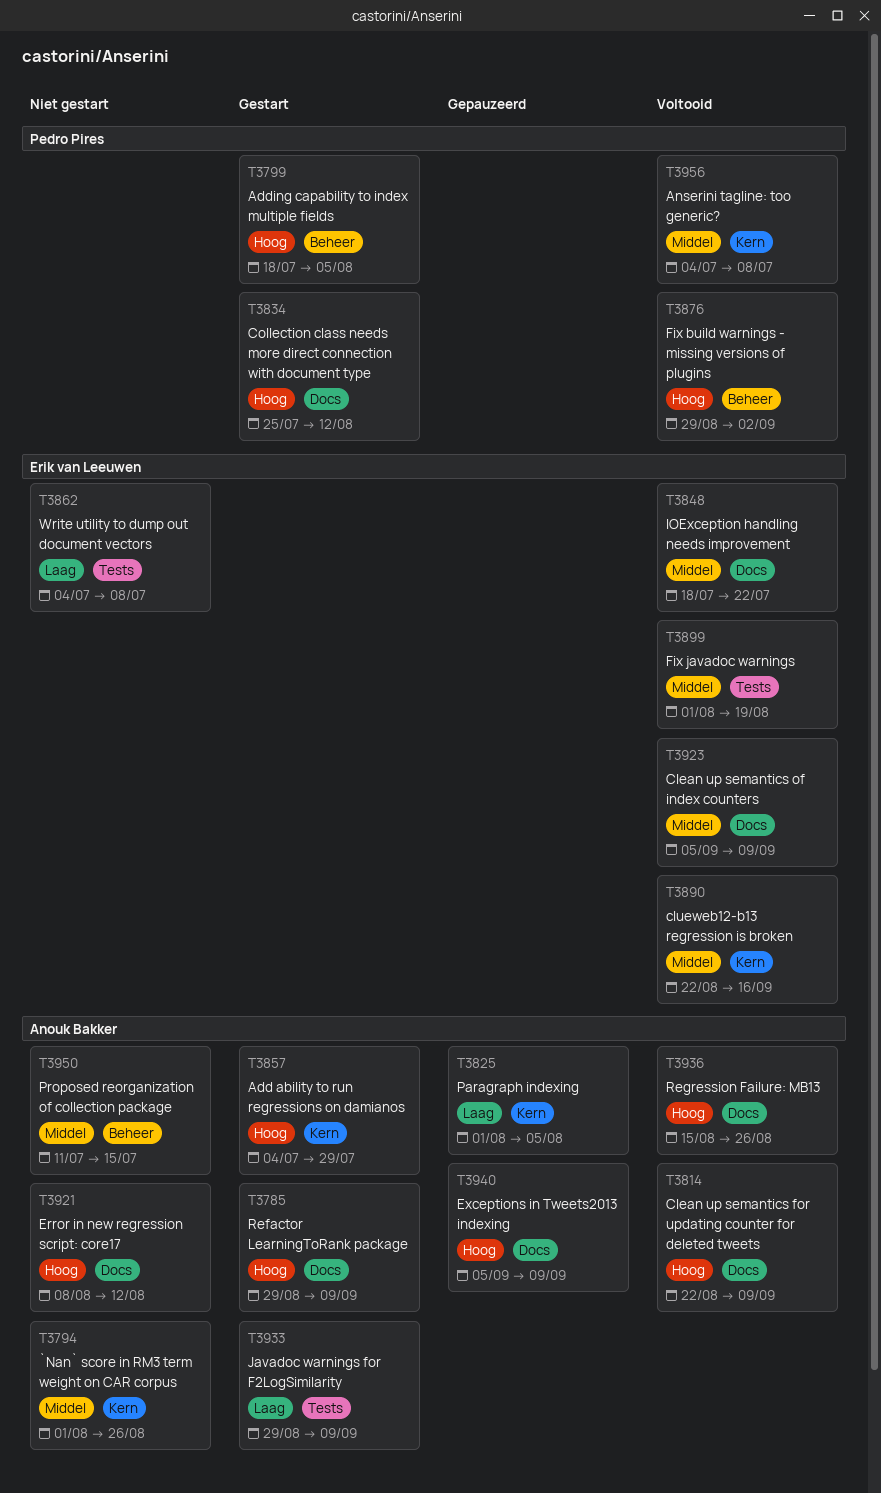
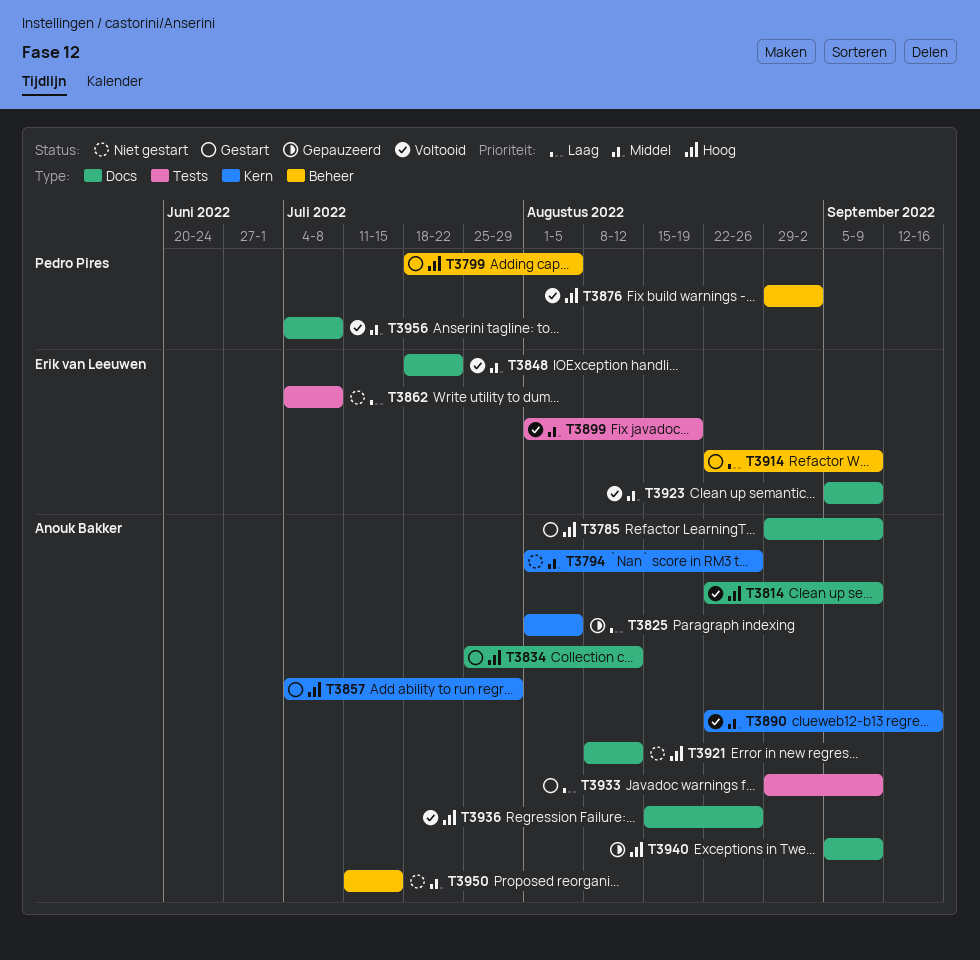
T3834, owner: Pedro Pires -> Anouk Bakker
T3890, owner: Erik van Leeuwen -> Anouk Bakker
T3914: none -> present
T3956, label: Kern -> Docs

